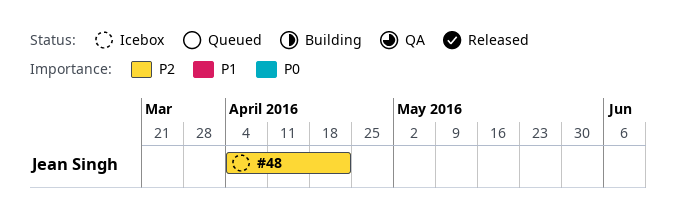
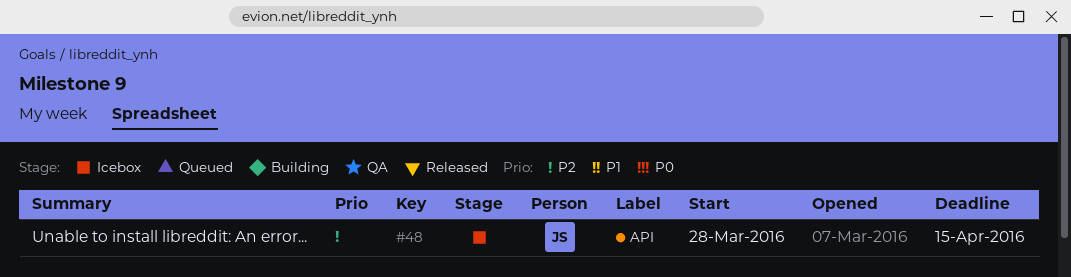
#48, start: Apr 4 -> Mar 28
#48, due: Apr 22 -> Apr 15

